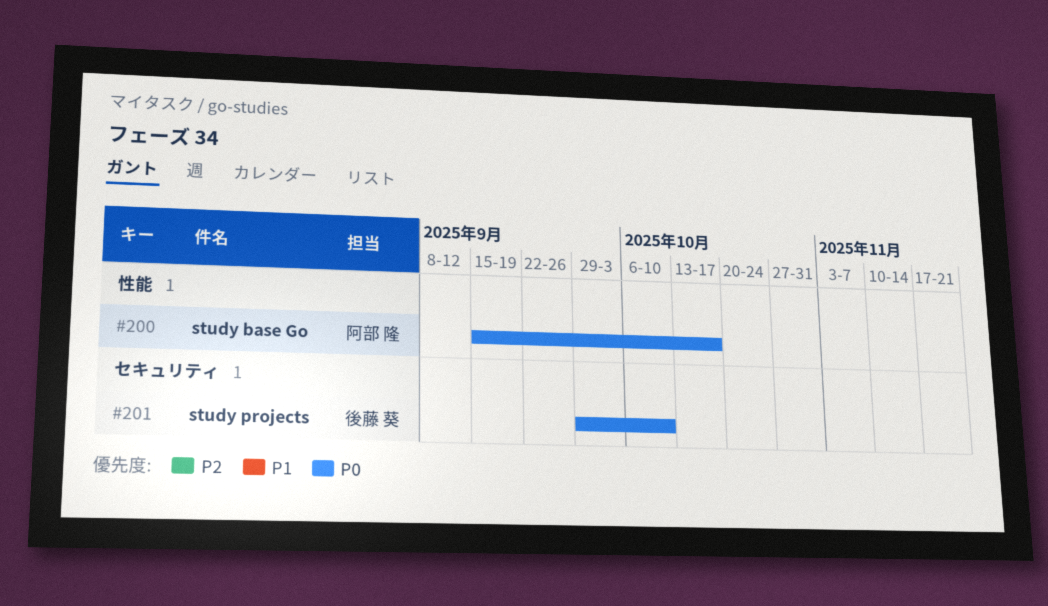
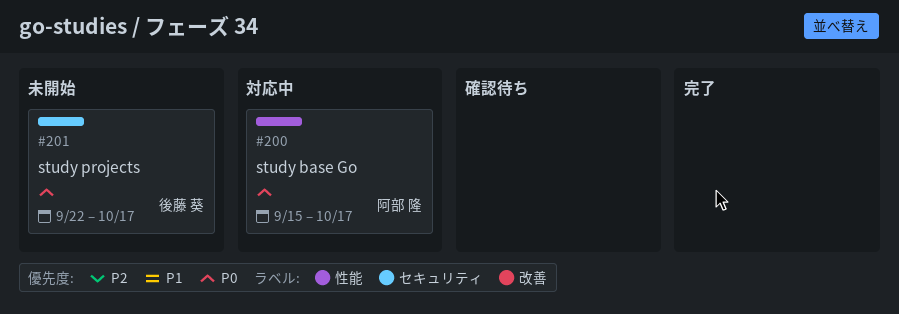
#201, start: Sep 29 -> Sep 22
#201, due: Oct 10 -> Oct 17

